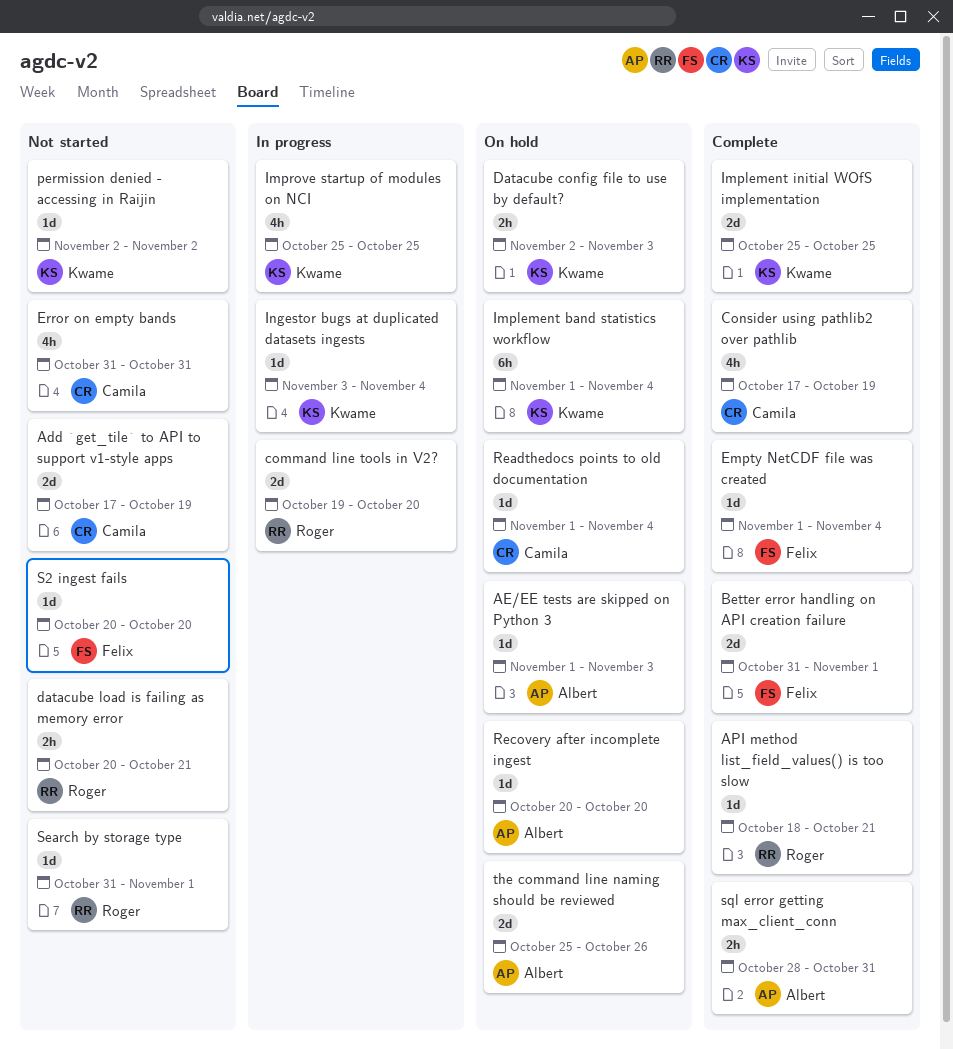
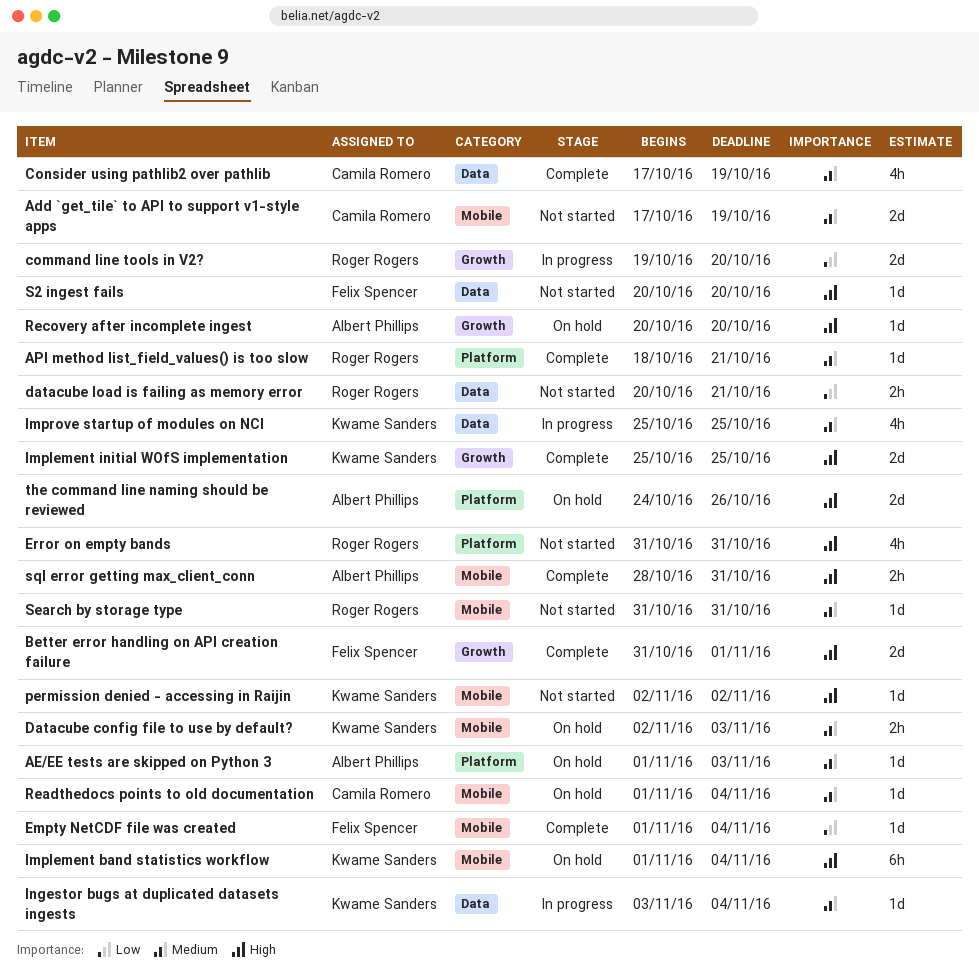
Error on empty bands, owner: Camila Romero -> Roger Rogers
Search by storage type, due: Nov 1 -> Oct 31
the command line naming should be reviewed, start: Oct 25 -> Oct 24

